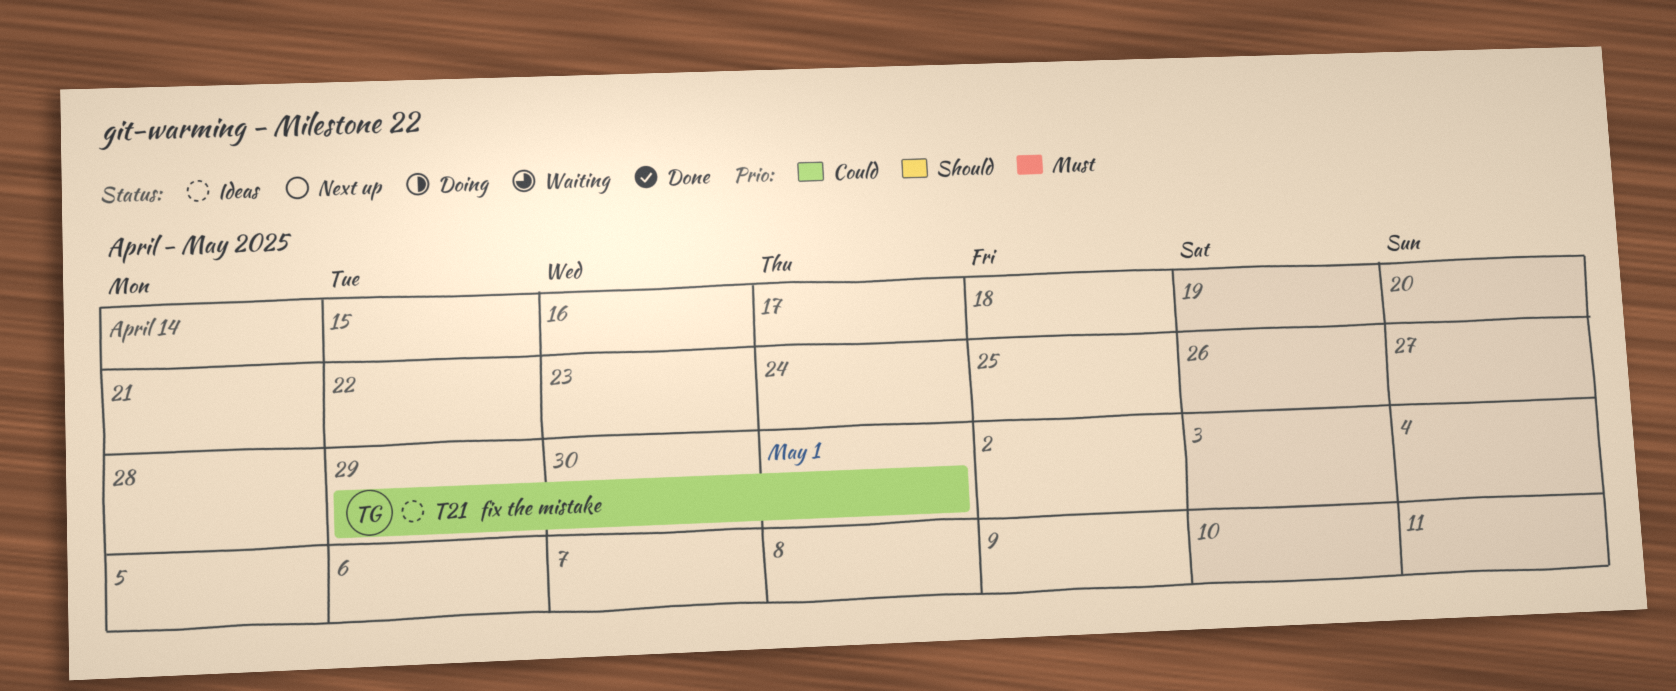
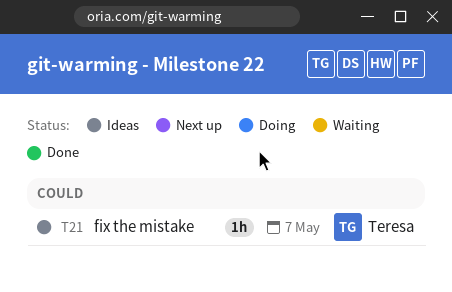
T21, due: May 1 -> May 7

